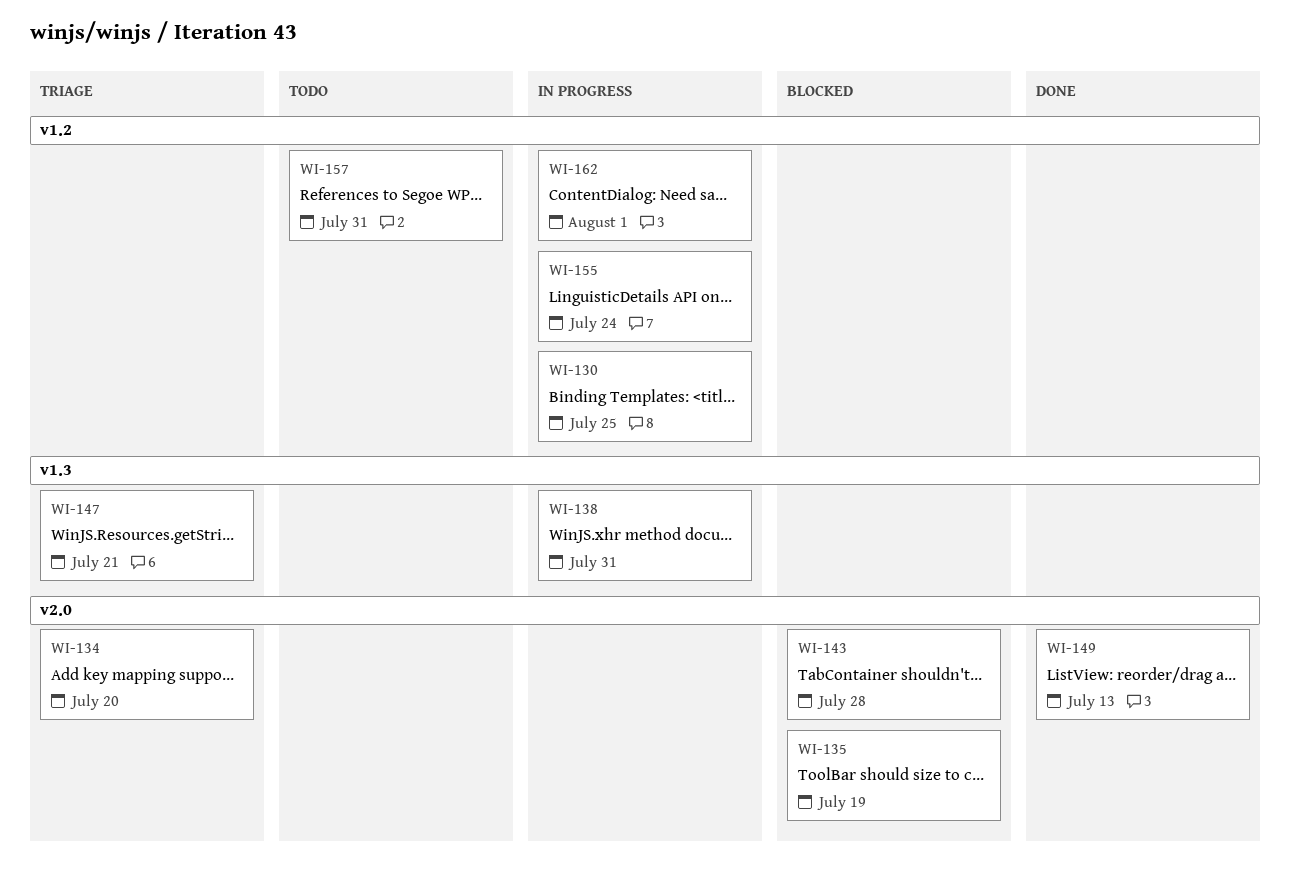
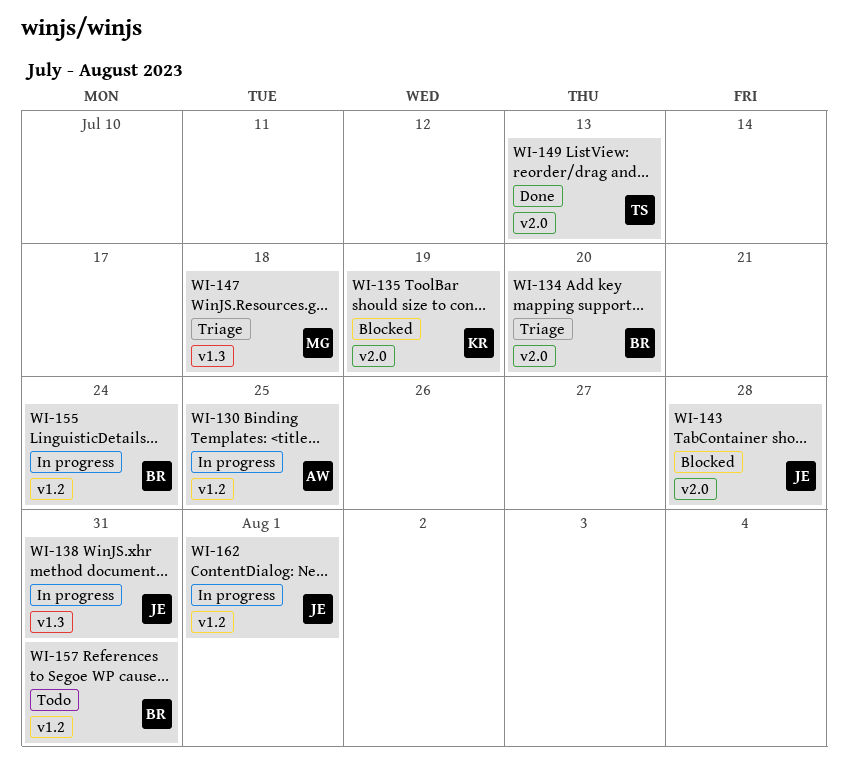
WI-147, due: Jul 21 -> Jul 18

